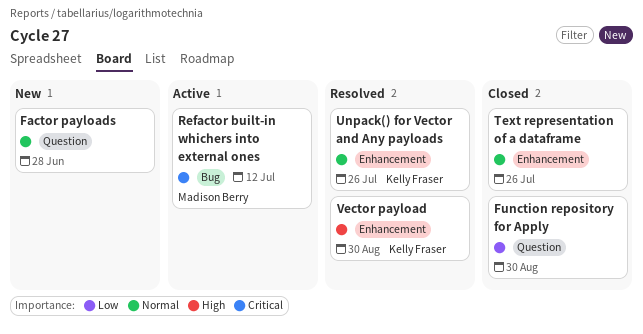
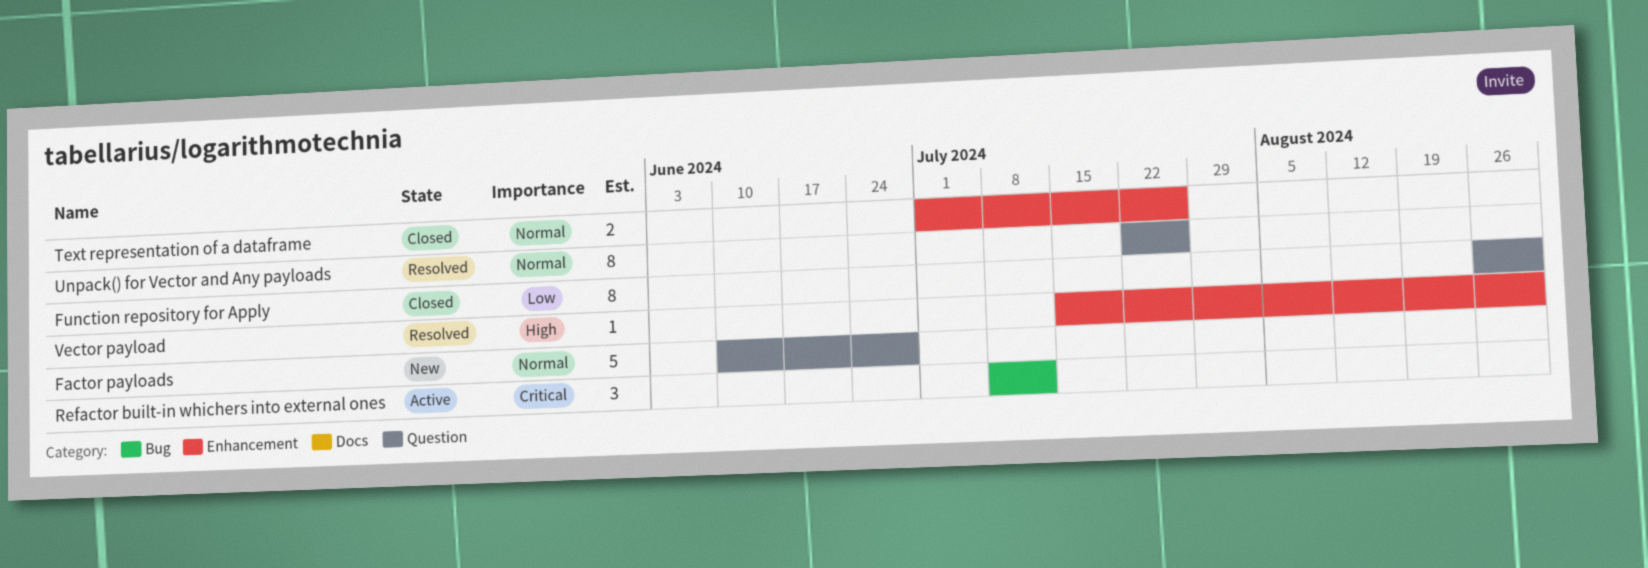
Unpack() for Vector and Any payloads, label: Enhancement -> Question

